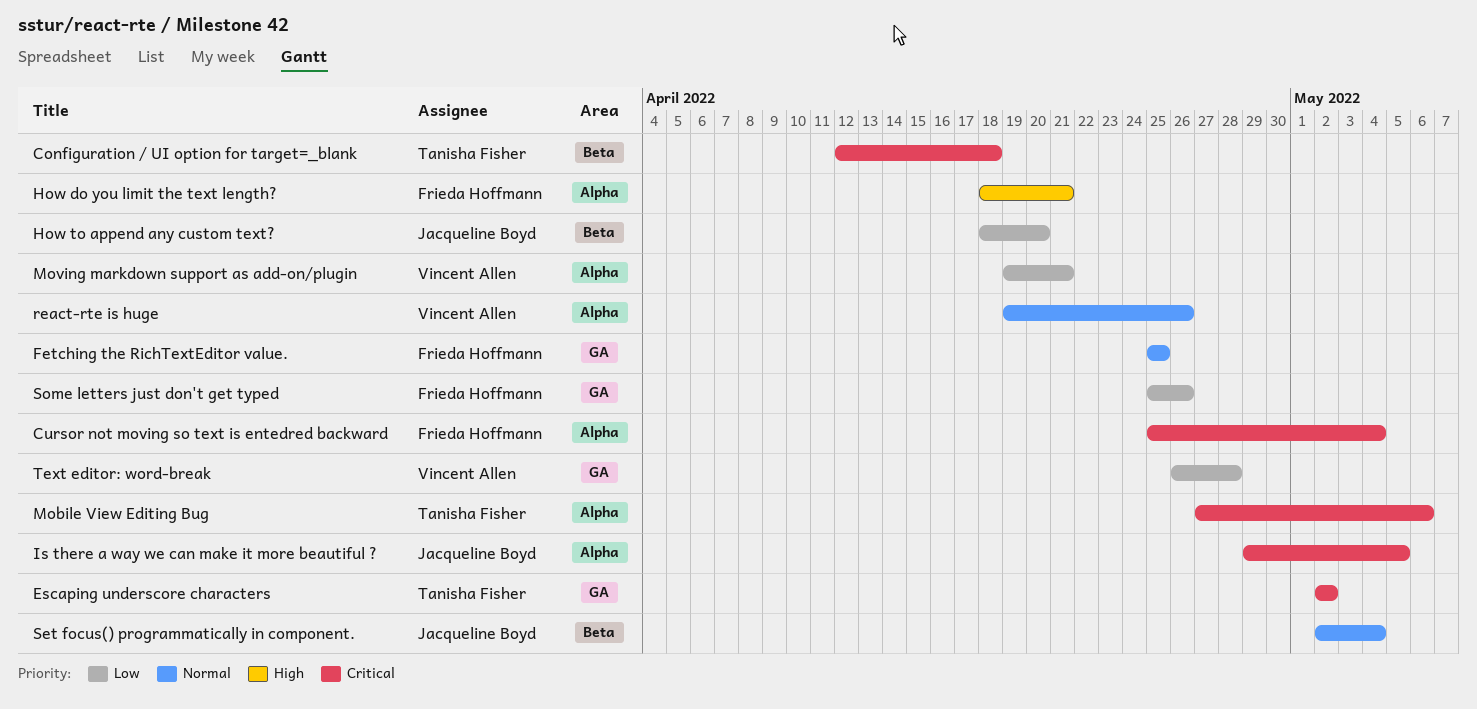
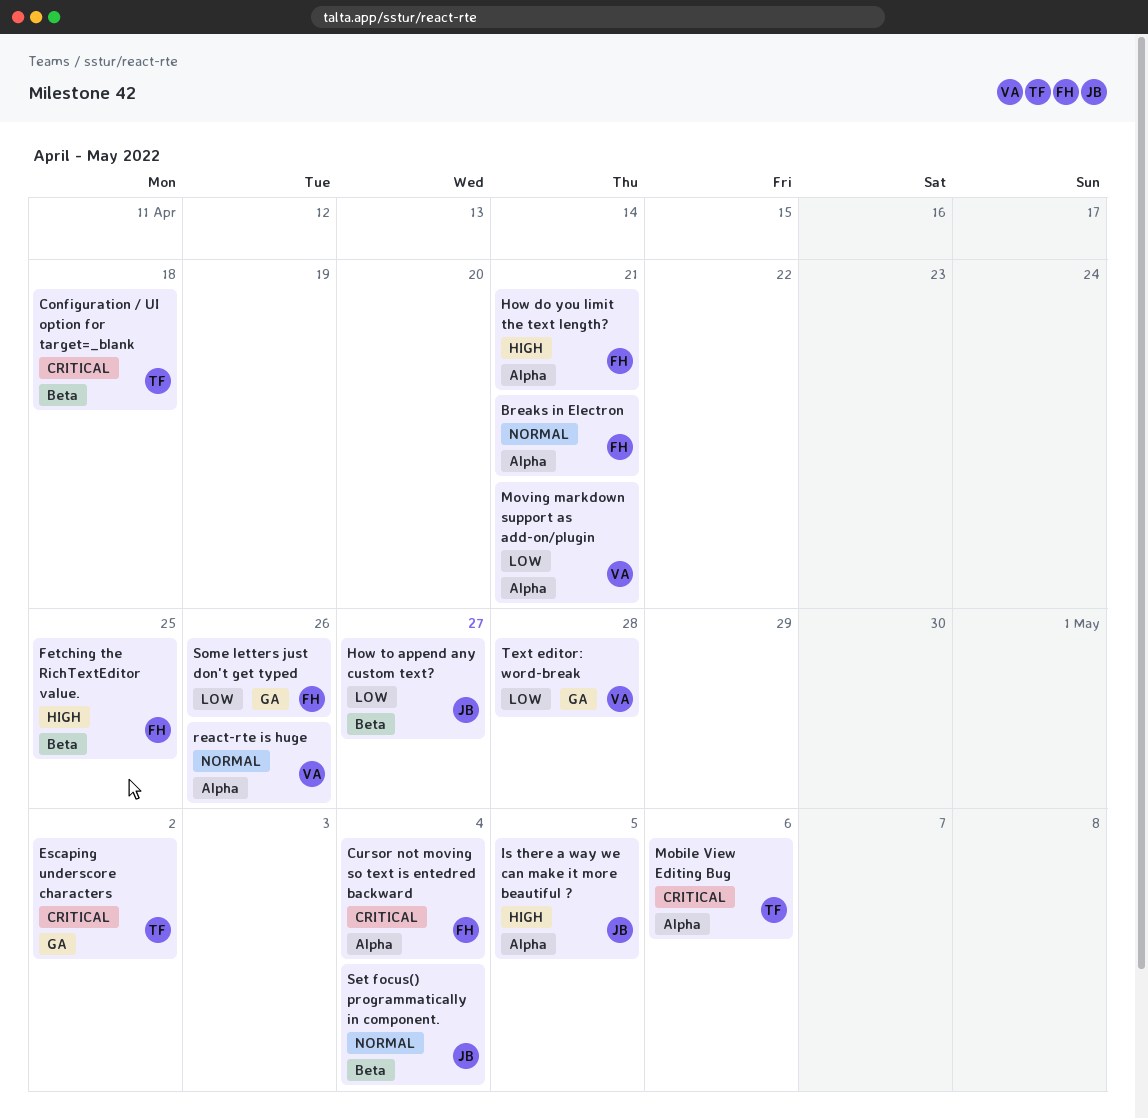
Breaks in Electron: none -> present
Fetching the RichTextEditor value., priority: Normal -> High
Fetching the RichTextEditor value., label: GA -> Beta
How to append any custom text?, due: Apr 20 -> Apr 27
Is there a way we can make it more beautiful ?, priority: Critical -> High

